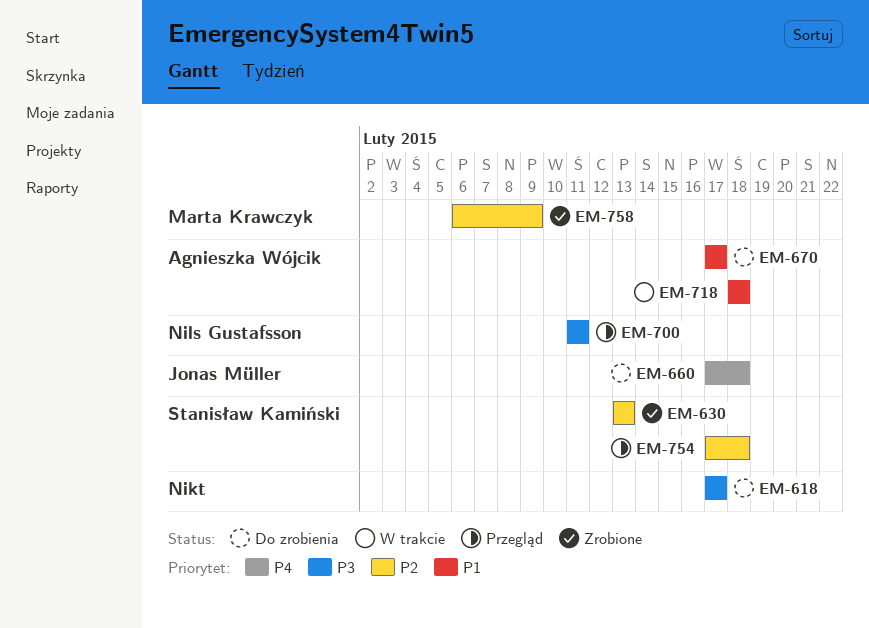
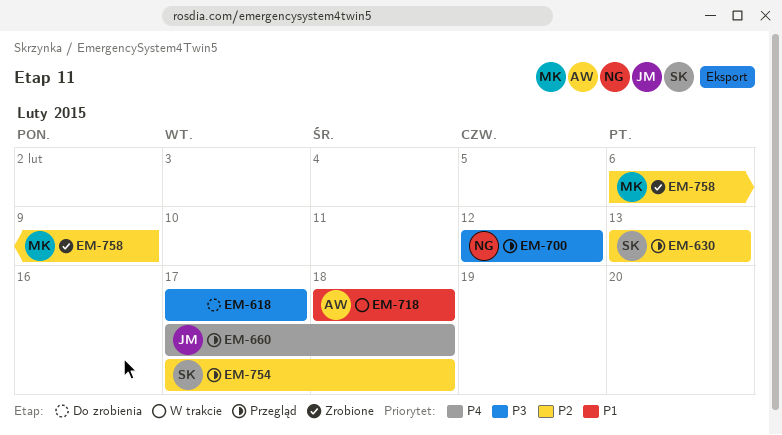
EM-630, status: Zrobione -> Przegląd
EM-660, status: Do zrobienia -> Przegląd
EM-670: present -> none
EM-700, start: Feb 11 -> Feb 12
EM-700, due: Feb 11 -> Feb 12

